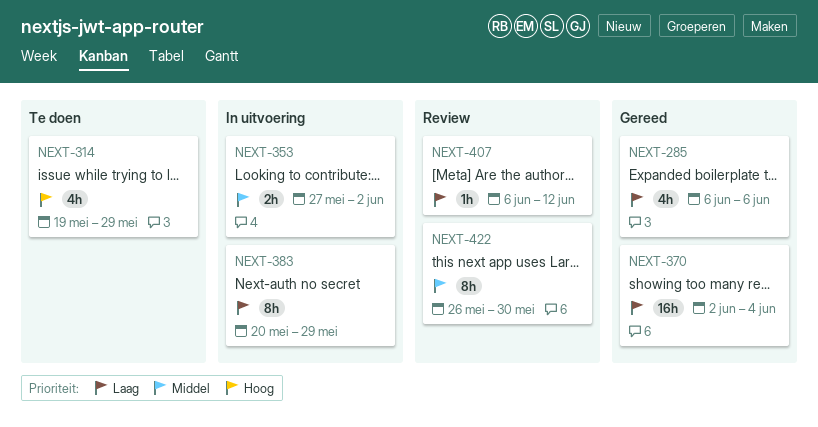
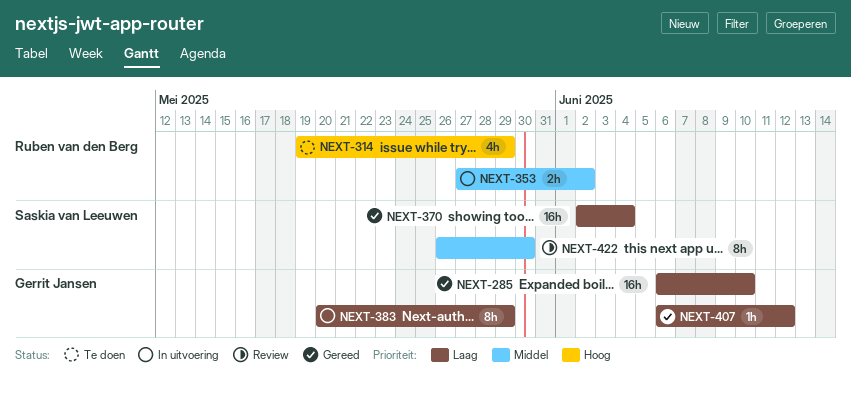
NEXT-285, estimate: 4h -> 16h
NEXT-285, due: Jun 6 -> Jun 10
NEXT-407, status: Review -> Gereed

